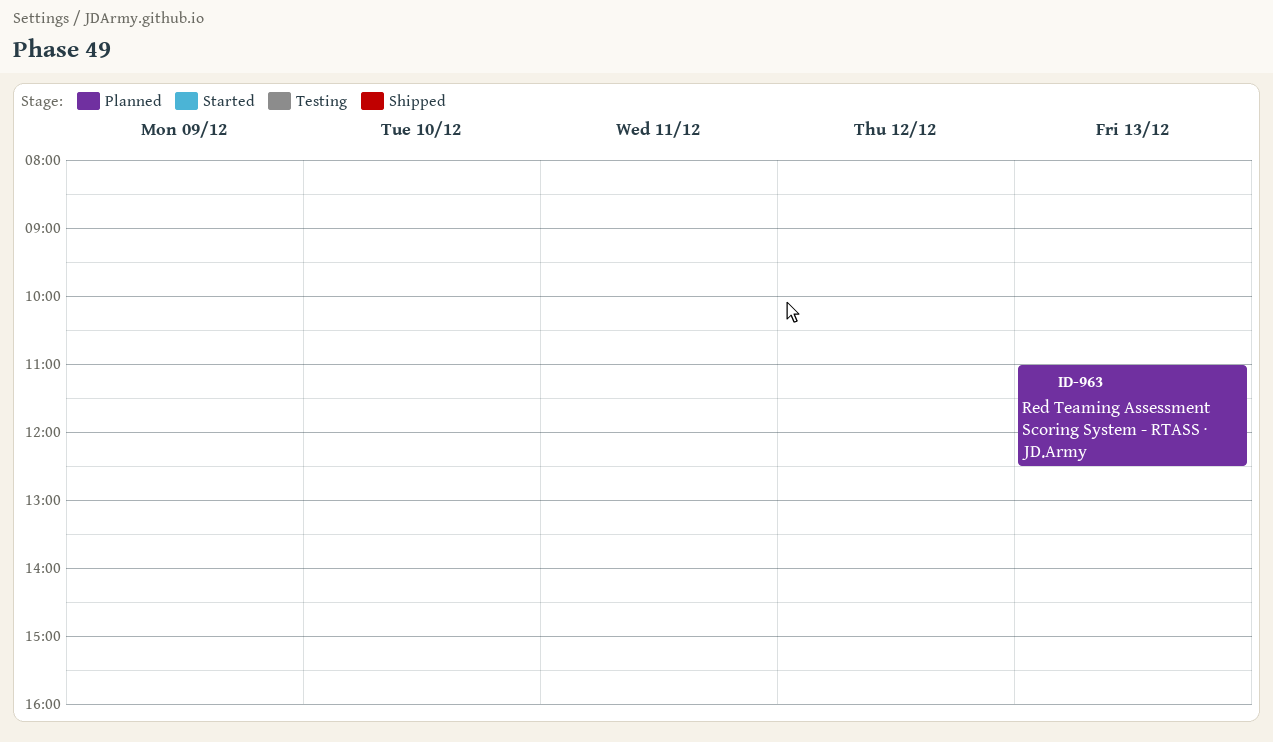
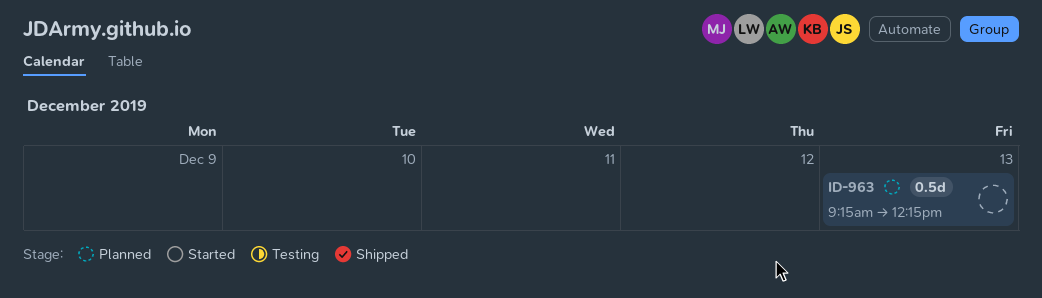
ID-963, begins: 11:00 -> 09:15
ID-963, ends: 12:30 -> 12:15

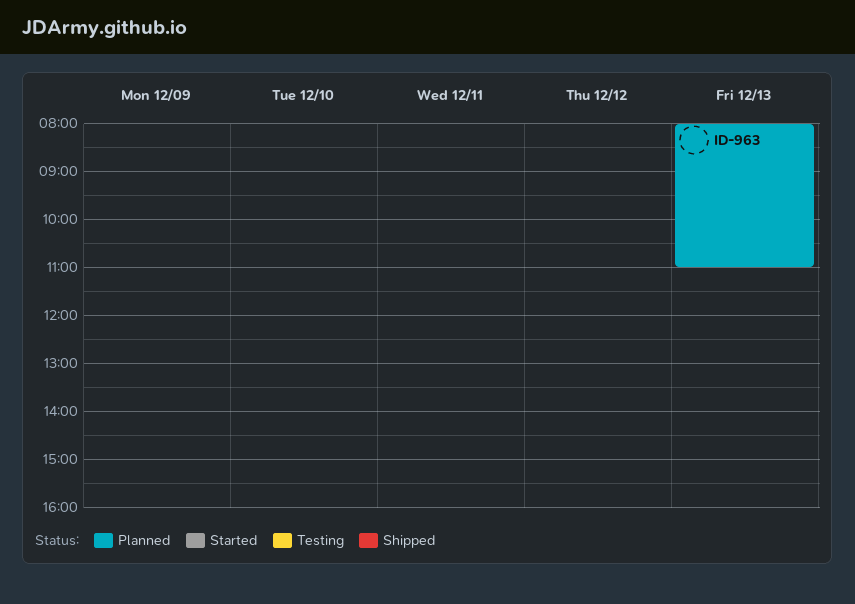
ID-963, begins: 09:15 -> 08:00
ID-963, ends: 12:15 -> 11:00

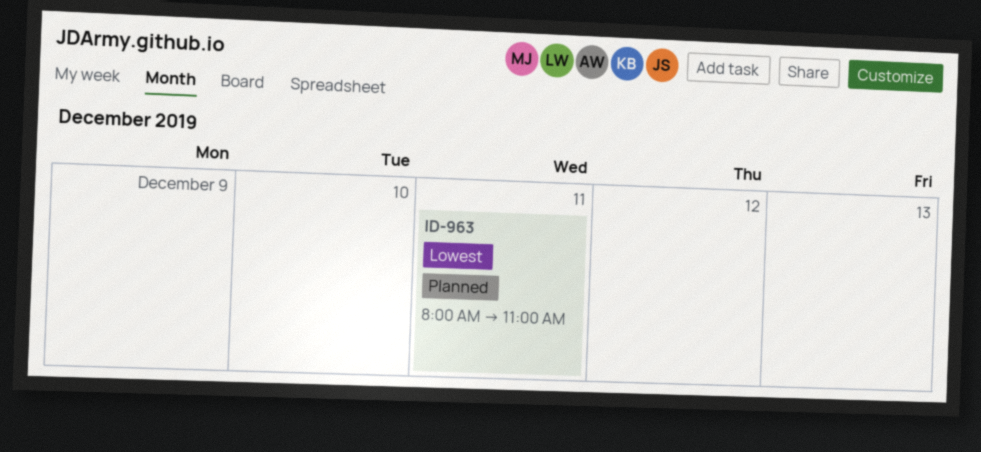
ID-963, day: Dec 13 -> Dec 11

